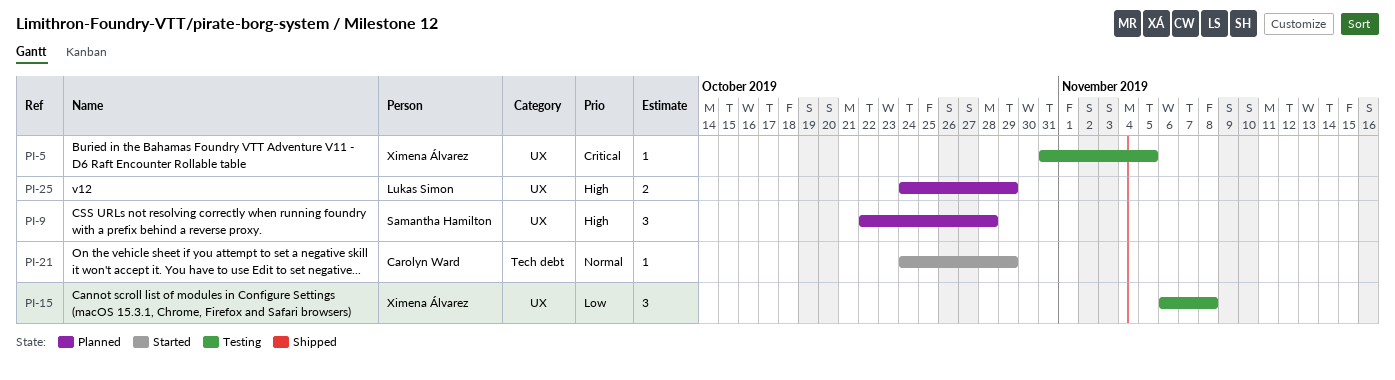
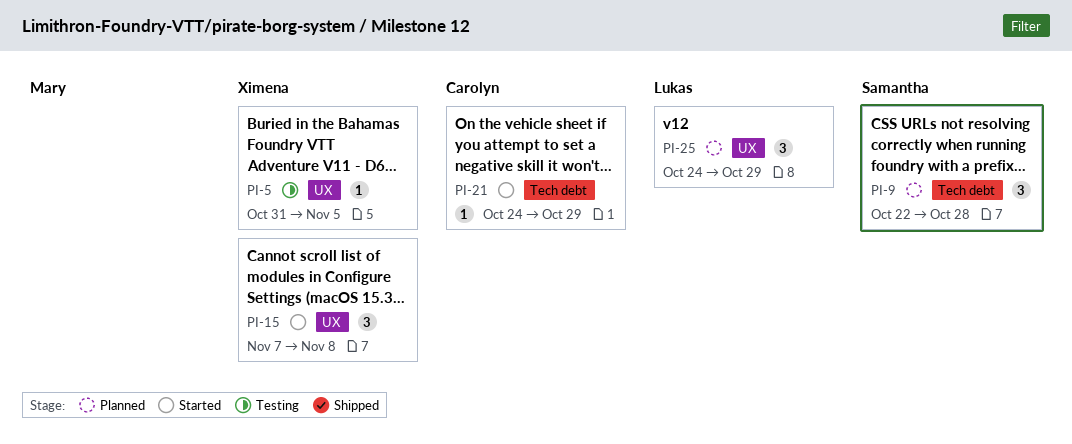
PI-9, label: UX -> Tech debt
PI-15, status: Testing -> Started
PI-15, start: Nov 6 -> Nov 7
PI-25, estimate: 2 -> 3

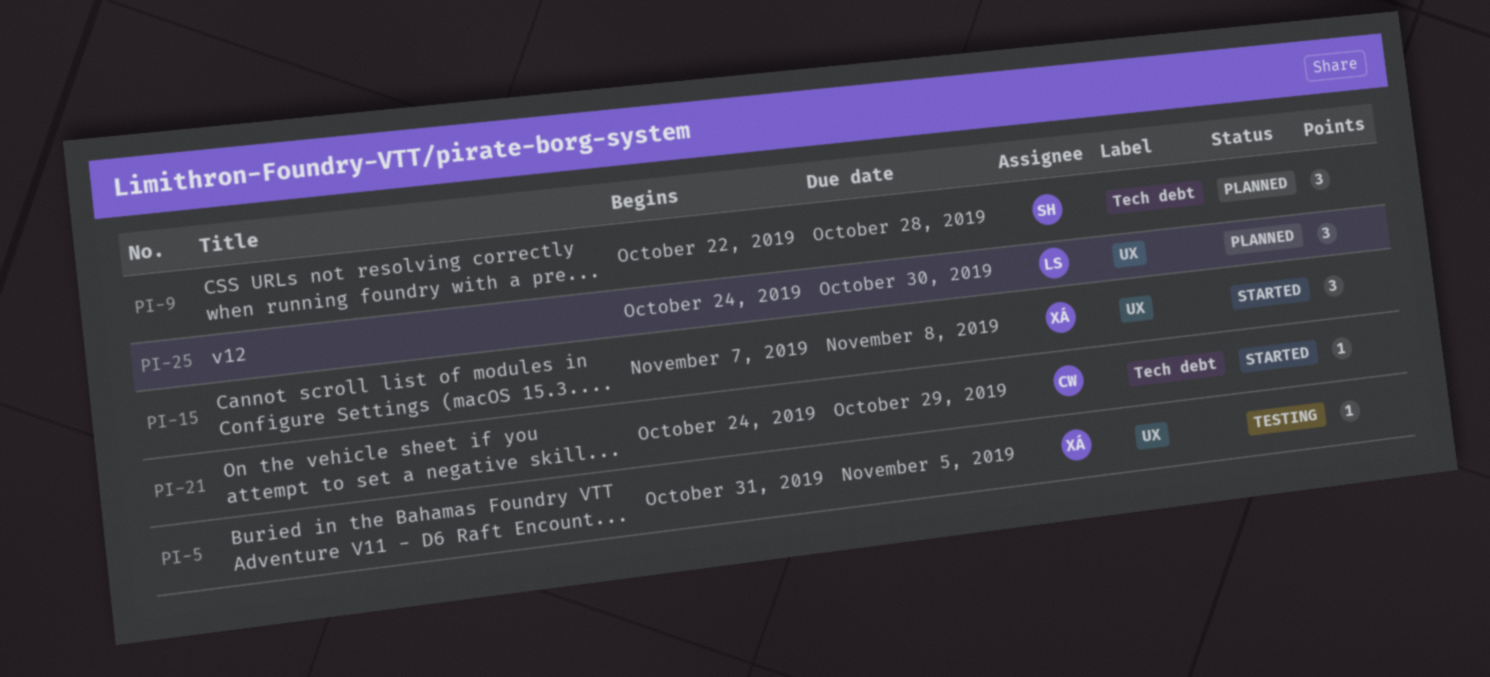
PI-25, due: Oct 29 -> Oct 30

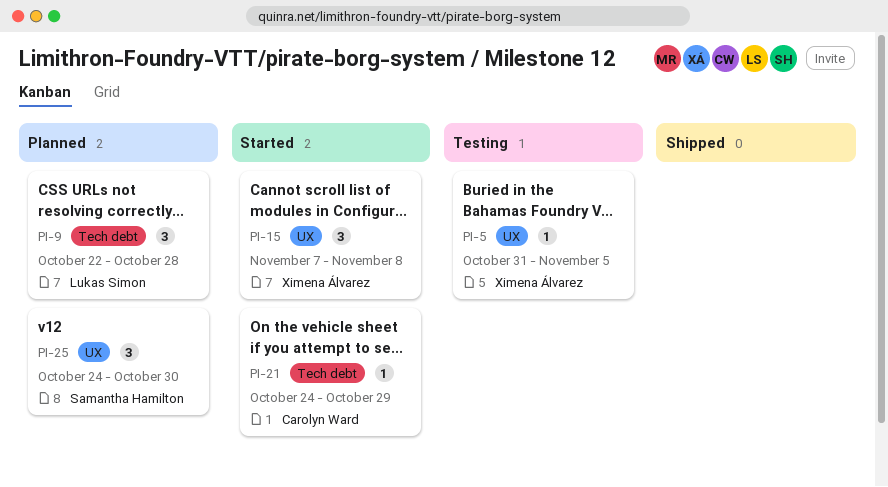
PI-9, owner: Samantha Hamilton -> Lukas Simon
PI-25, owner: Lukas Simon -> Samantha Hamilton

